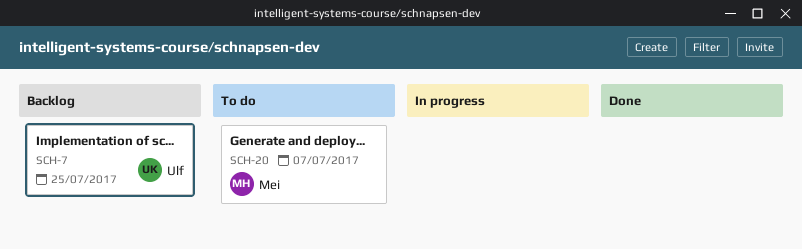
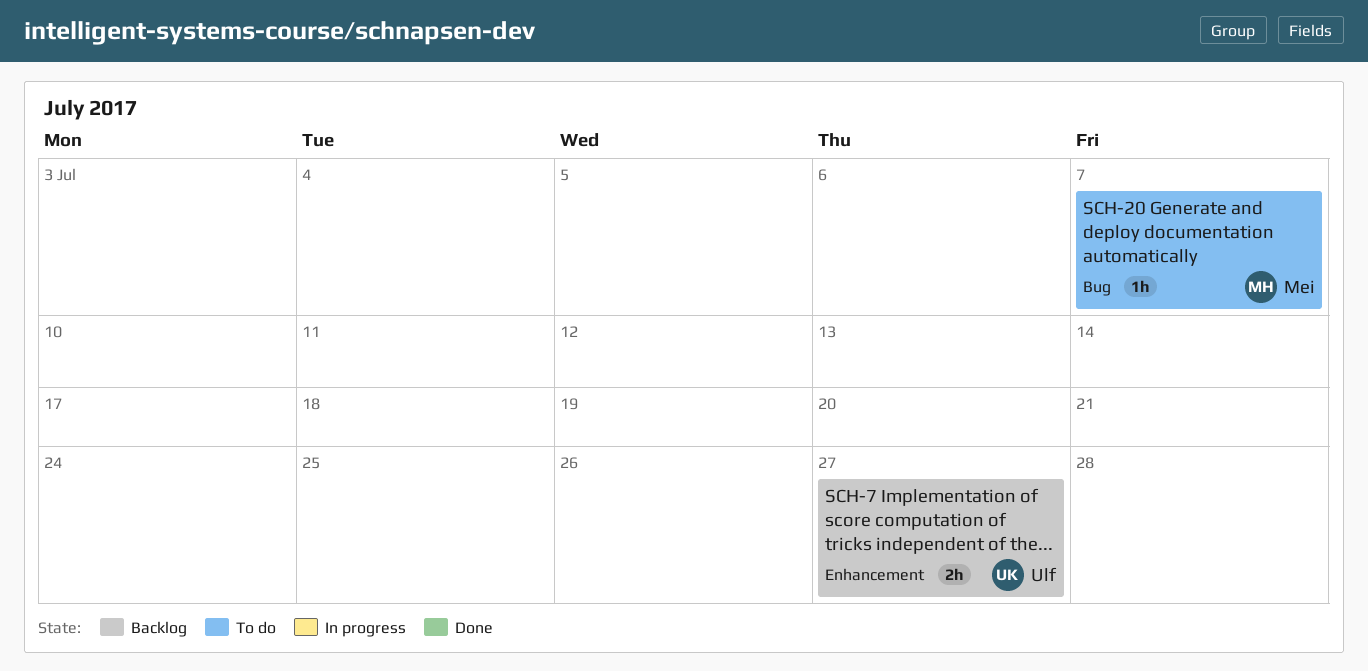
SCH-7, due: Jul 25 -> Jul 27

